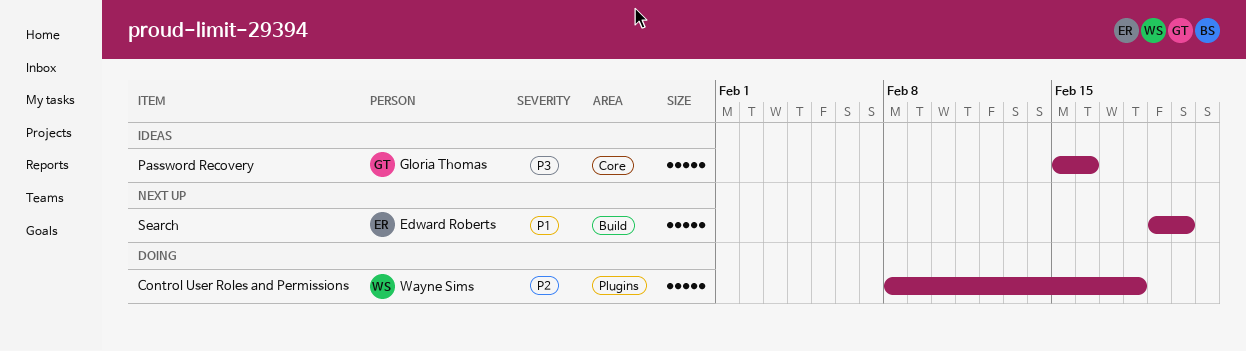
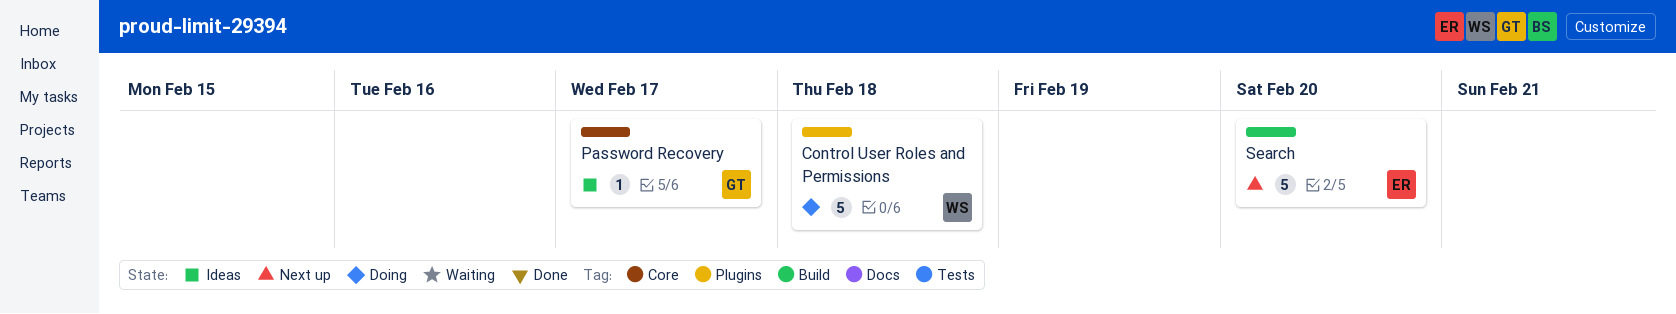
Password Recovery, estimate: 5 -> 1
Password Recovery, due: Feb 16 -> Feb 17

